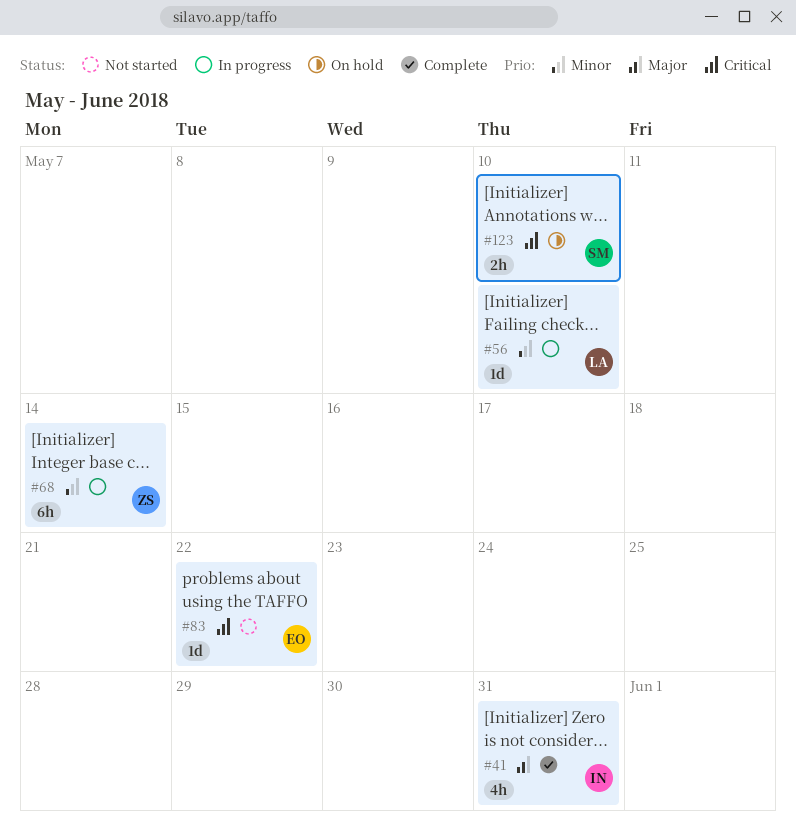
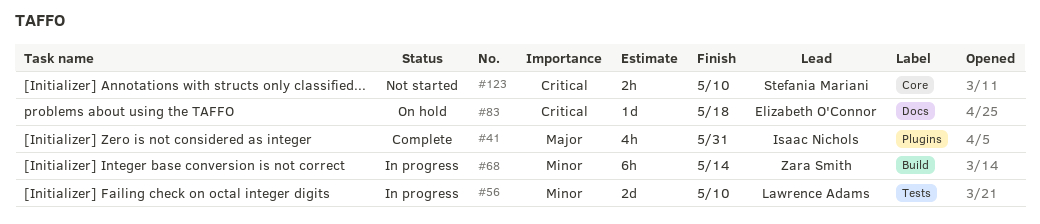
#56, estimate: 1d -> 2d
#83, status: Not started -> On hold
#83, due: May 22 -> May 18
#123, status: On hold -> Not started

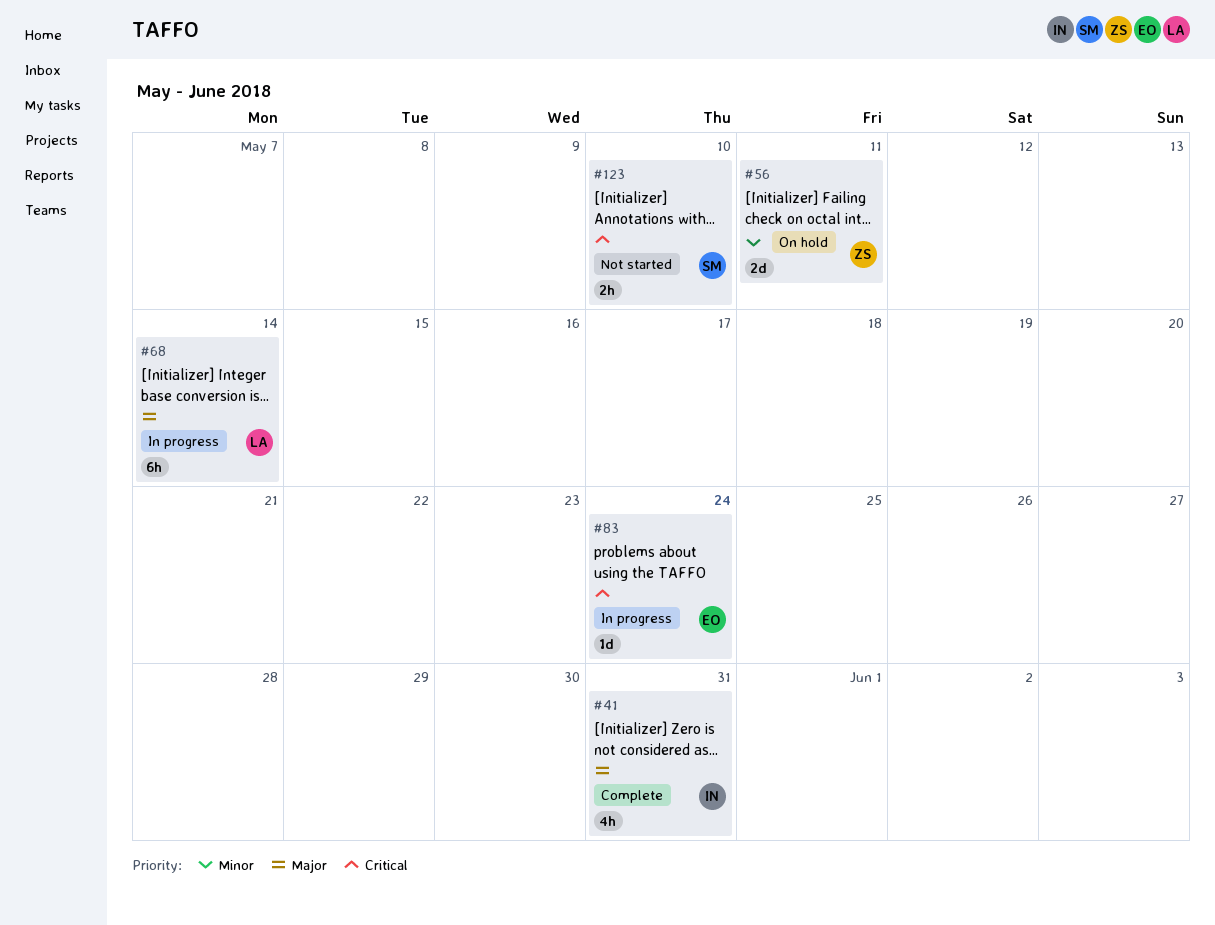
#56, status: In progress -> On hold
#56, owner: Lawrence Adams -> Zara Smith
#56, due: May 10 -> May 11
#68, owner: Zara Smith -> Lawrence Adams
#68, priority: Minor -> Major
#83, status: On hold -> In progress
#83, due: May 18 -> May 24

